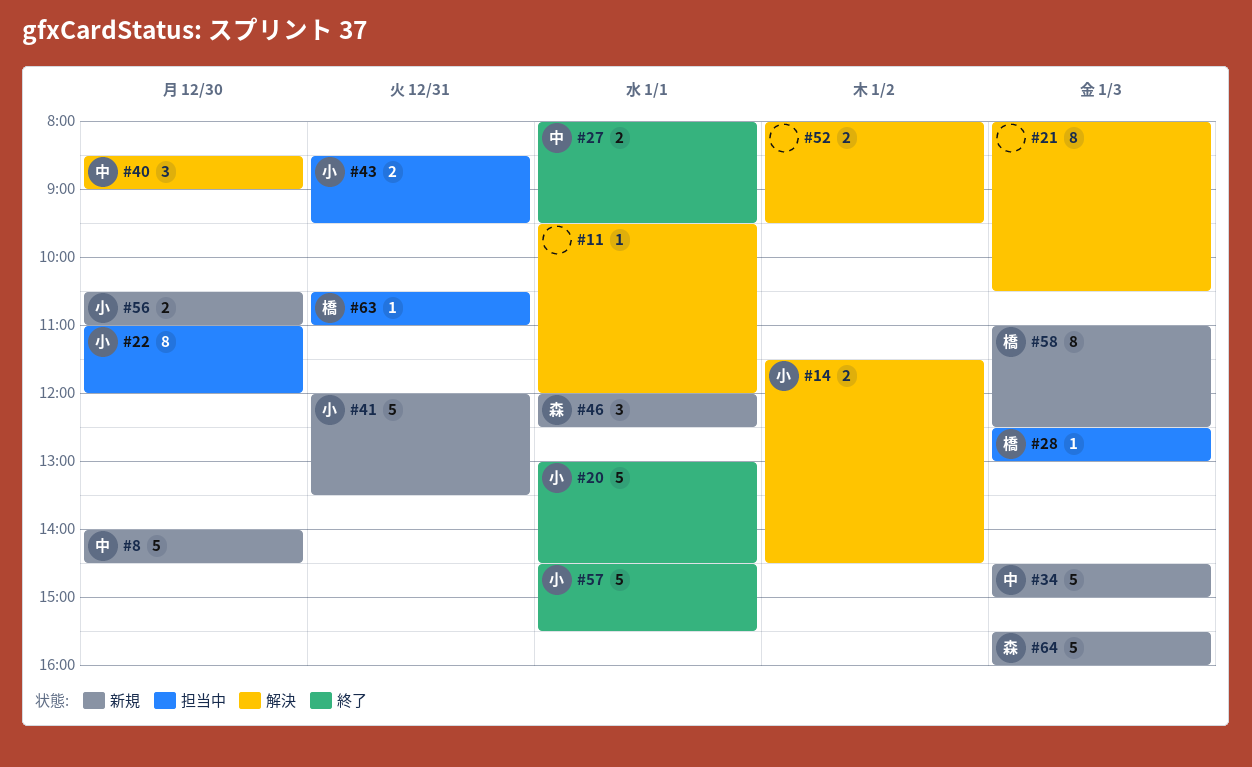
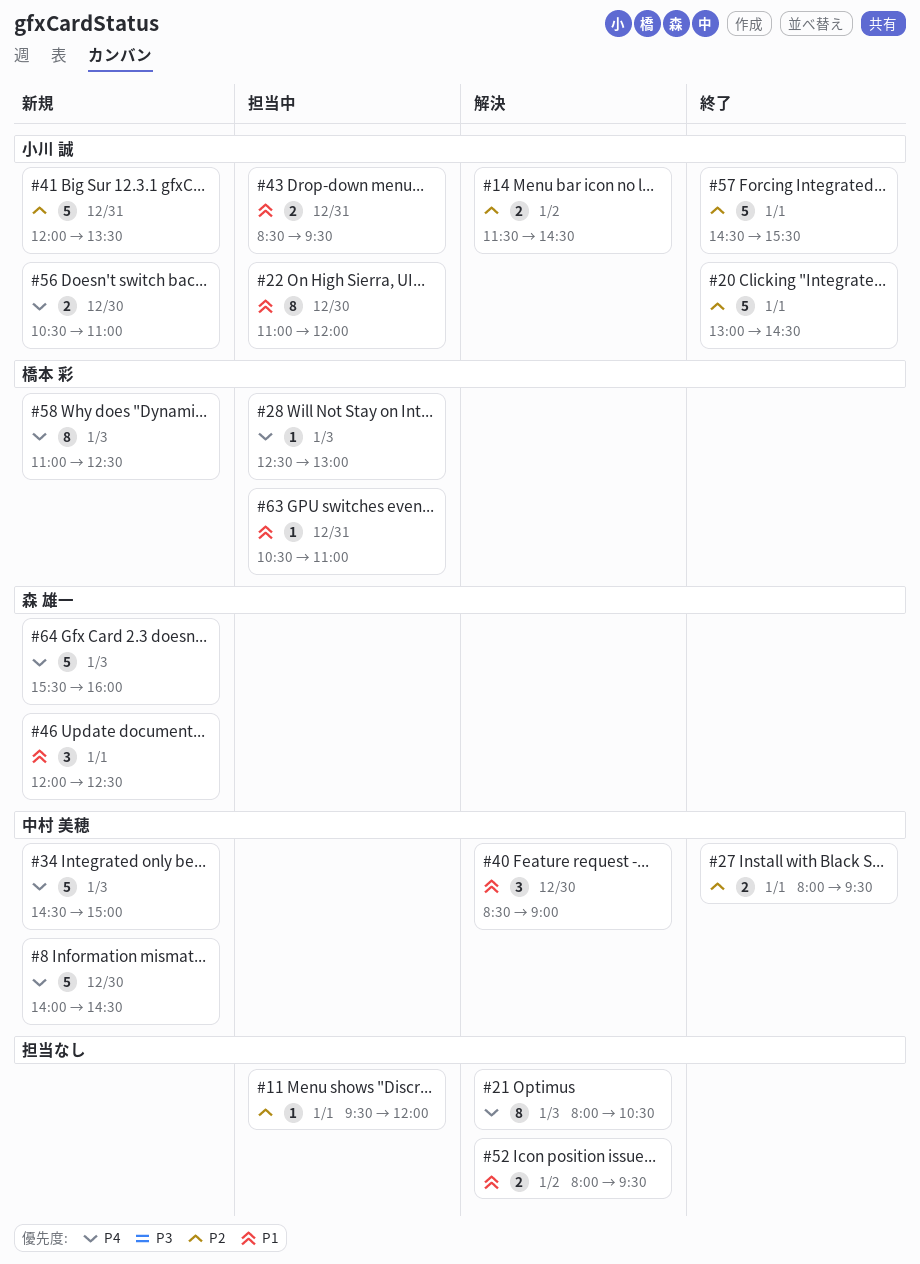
#11, status: 解決 -> 担当中

